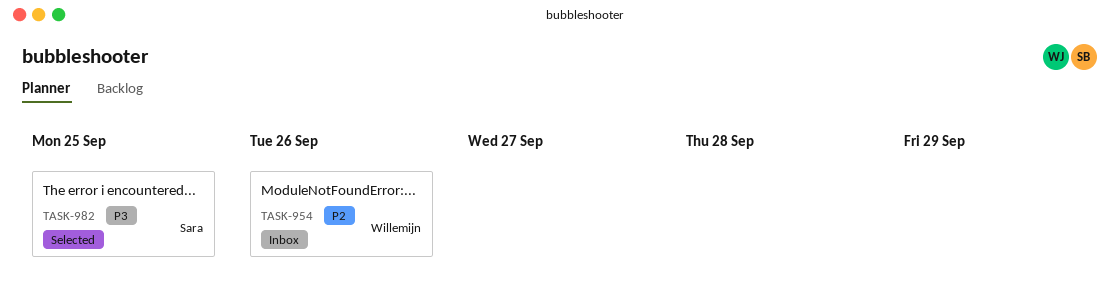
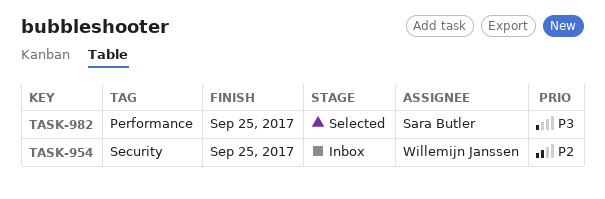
TASK-954, due: Sep 26 -> Sep 25

